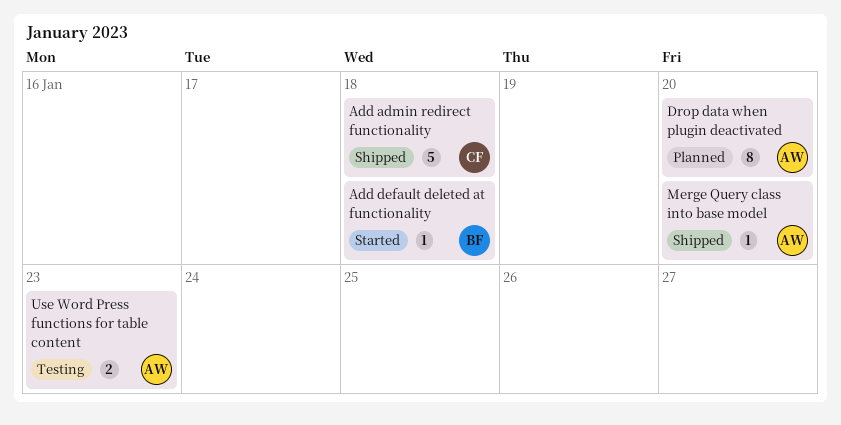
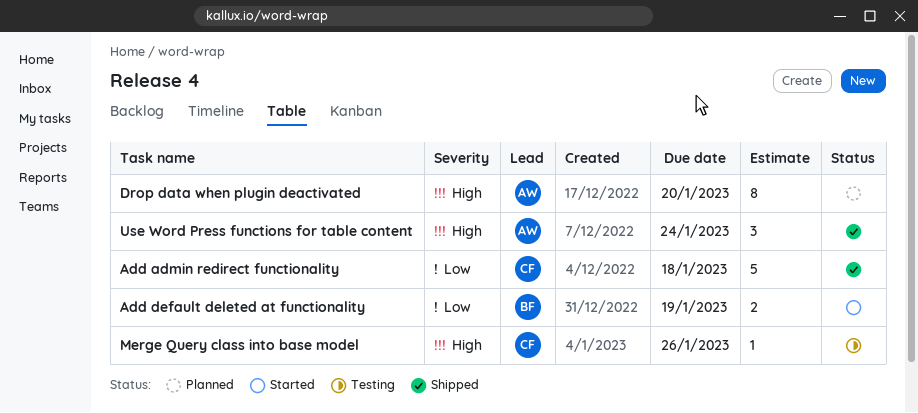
Add default deleted at functionality, estimate: 1 -> 2
Add default deleted at functionality, due: Jan 18 -> Jan 19
Merge Query class into base model, status: Shipped -> Testing
Merge Query class into base model, owner: AW -> CF
Merge Query class into base model, due: Jan 20 -> Jan 26
Use Word Press functions for table content, status: Testing -> Shipped
Use Word Press functions for table content, estimate: 2 -> 3
Use Word Press functions for table content, due: Jan 23 -> Jan 24

